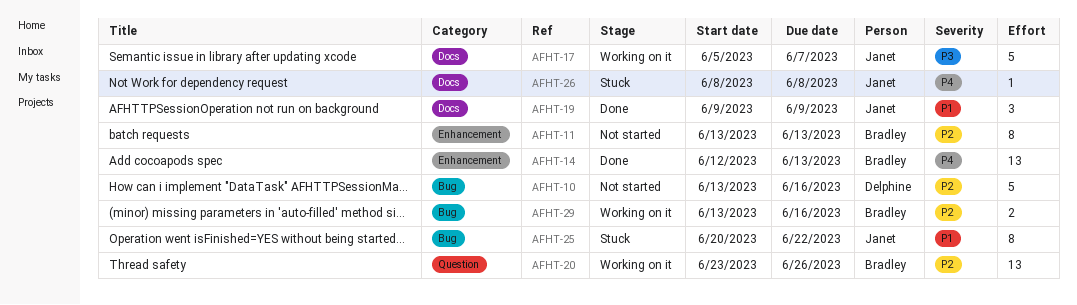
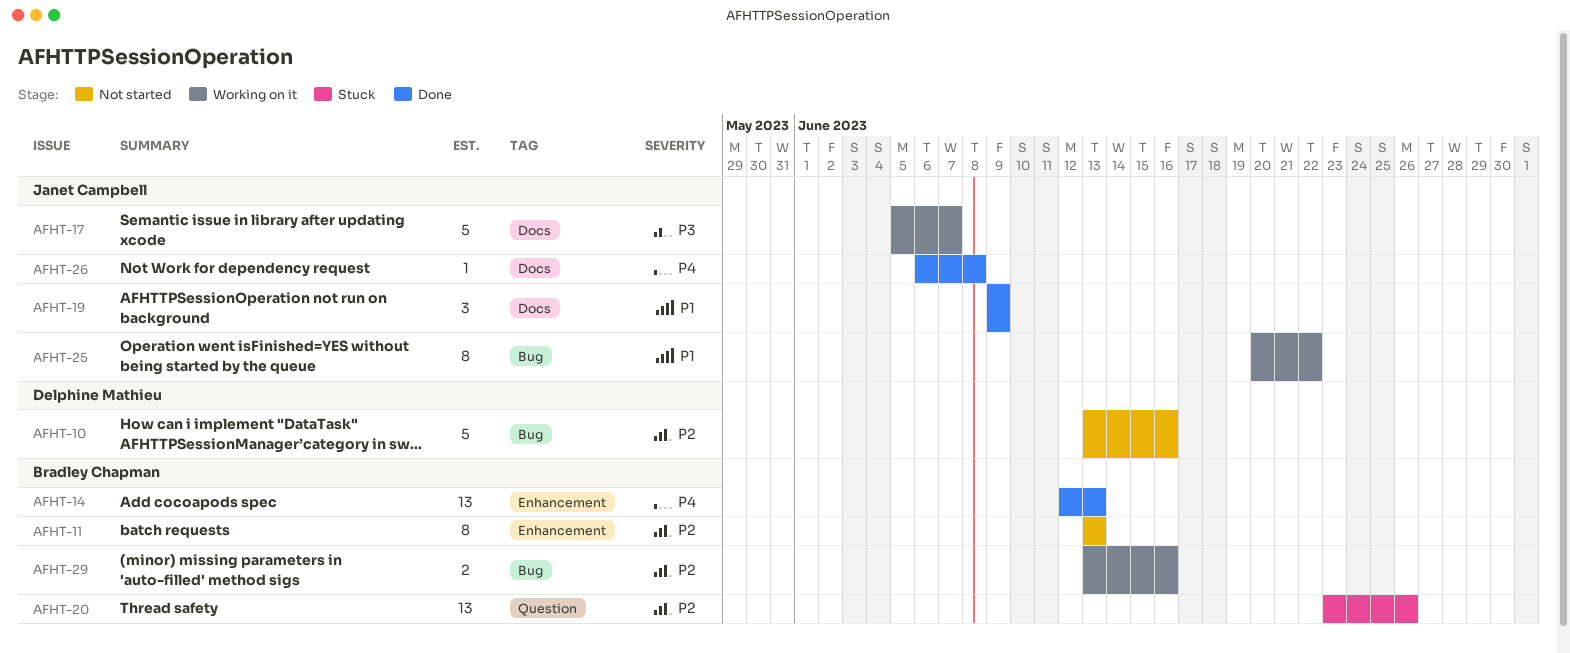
AFHT-20, status: Working on it -> Stuck
AFHT-25, status: Stuck -> Working on it
AFHT-26, status: Stuck -> Done
AFHT-26, start: Jun 8 -> Jun 6

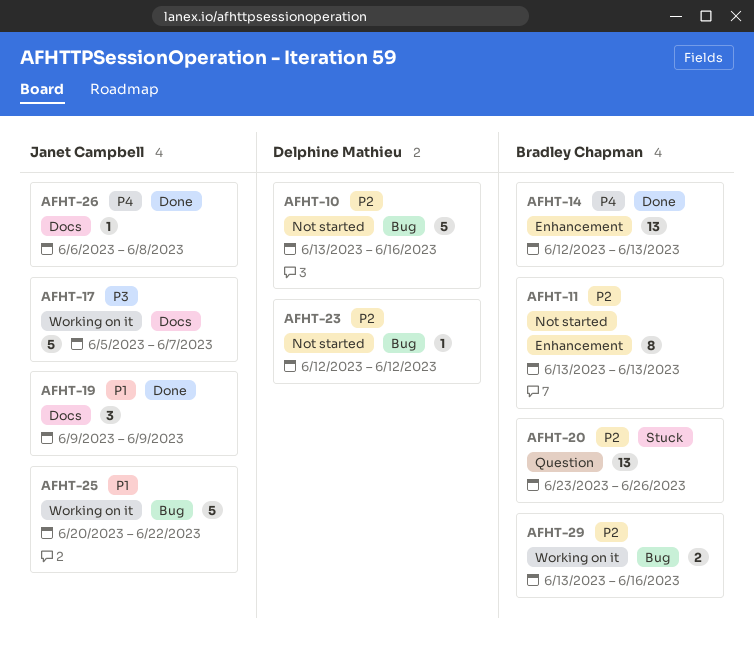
AFHT-23: none -> present
AFHT-25, estimate: 8 -> 5

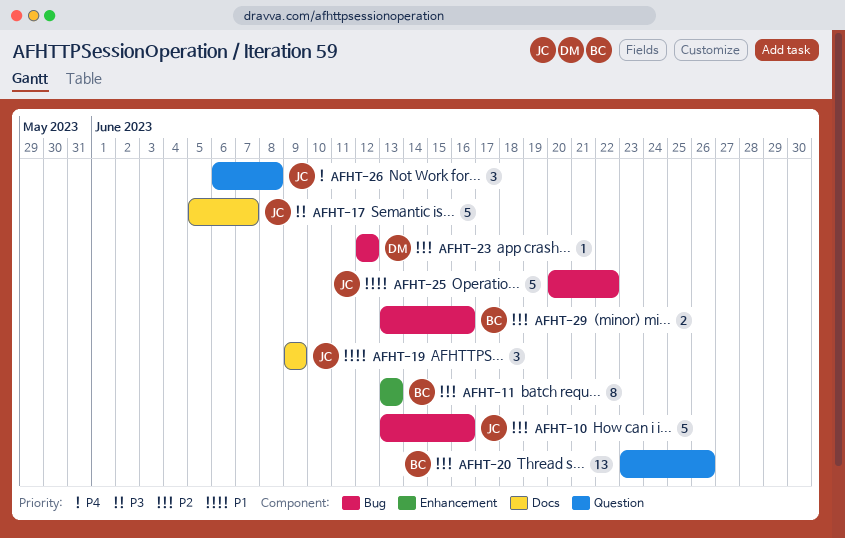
AFHT-10, owner: Delphine Mathieu -> Janet Campbell
AFHT-14: present -> none
AFHT-26, label: Docs -> Question
AFHT-26, estimate: 1 -> 3

